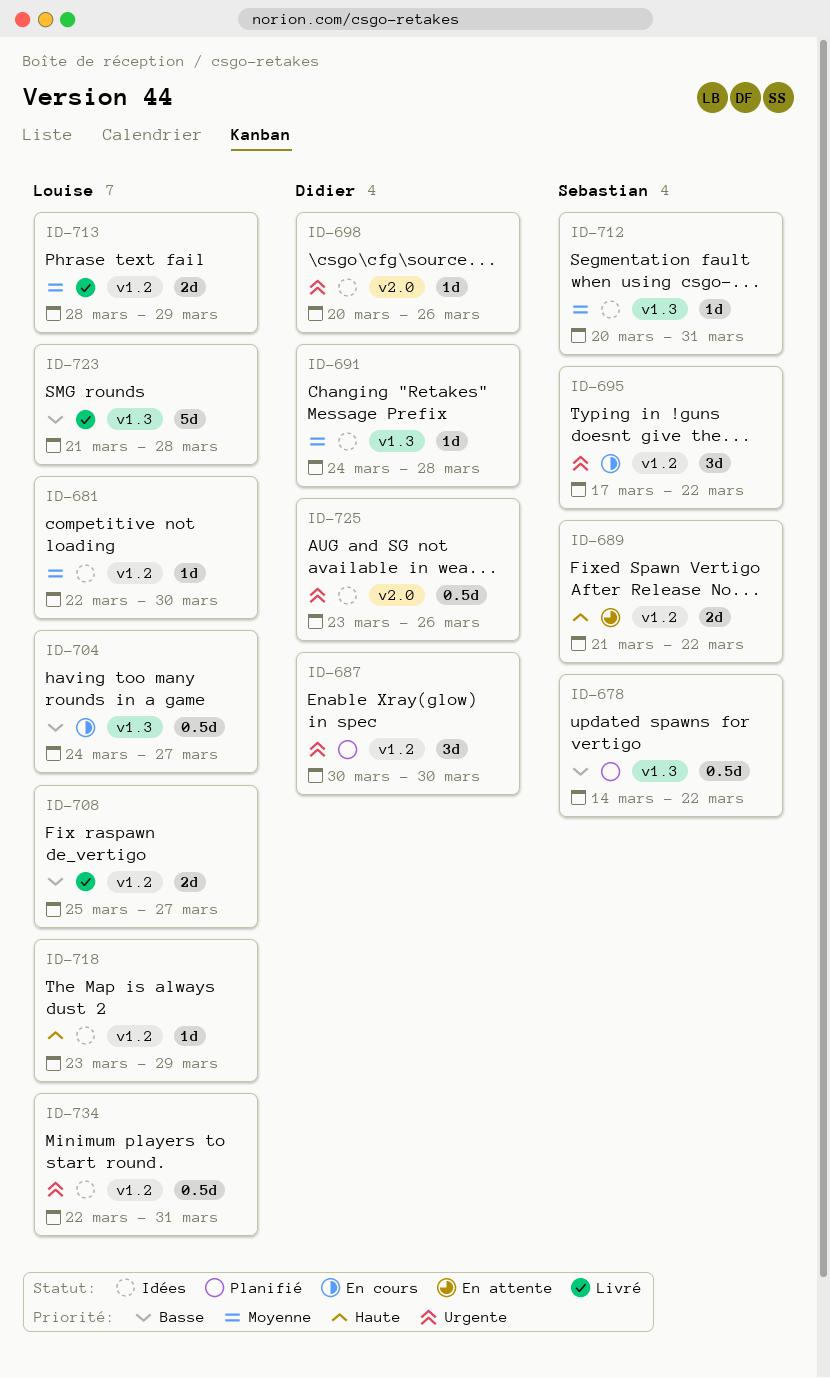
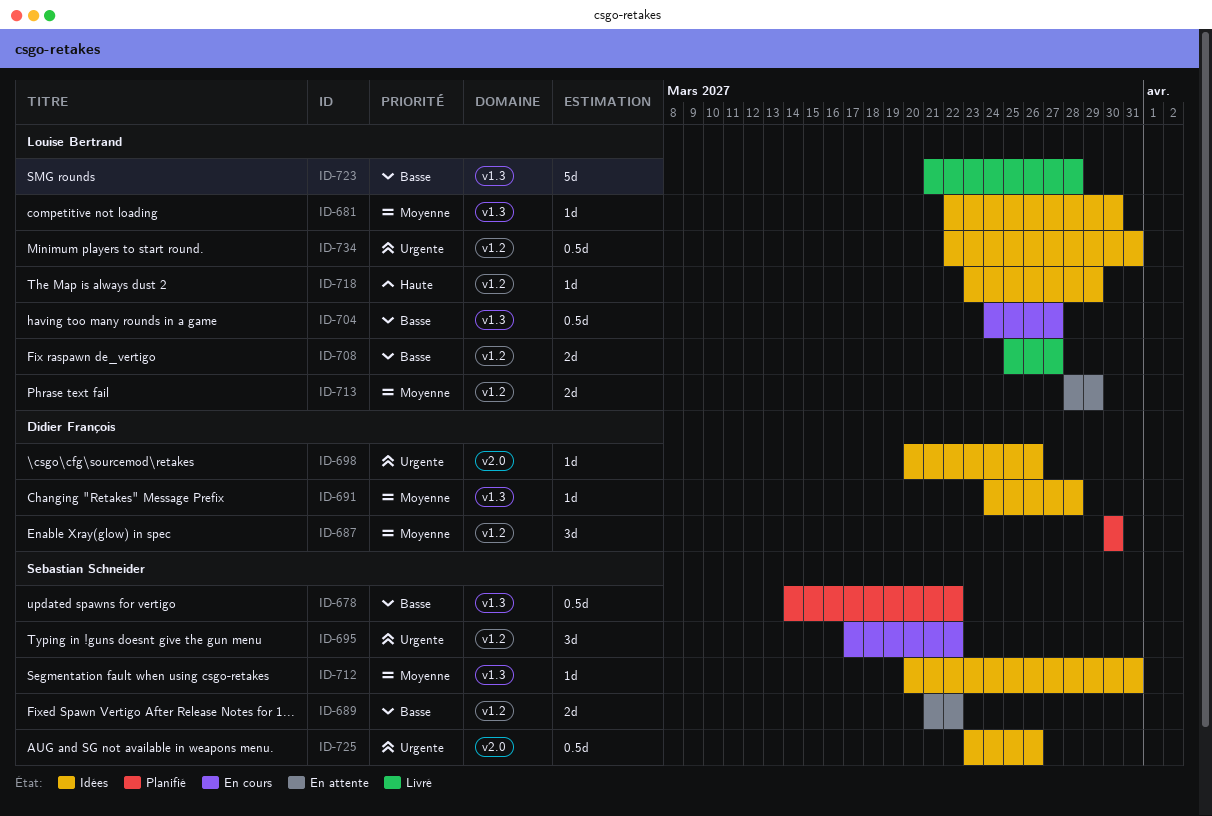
ID-681, label: v1.2 -> v1.3
ID-687, priority: Urgente -> Moyenne
ID-689, priority: Haute -> Basse
ID-713, status: Livré -> En attente
ID-725, owner: Didier François -> Sebastian Schneider

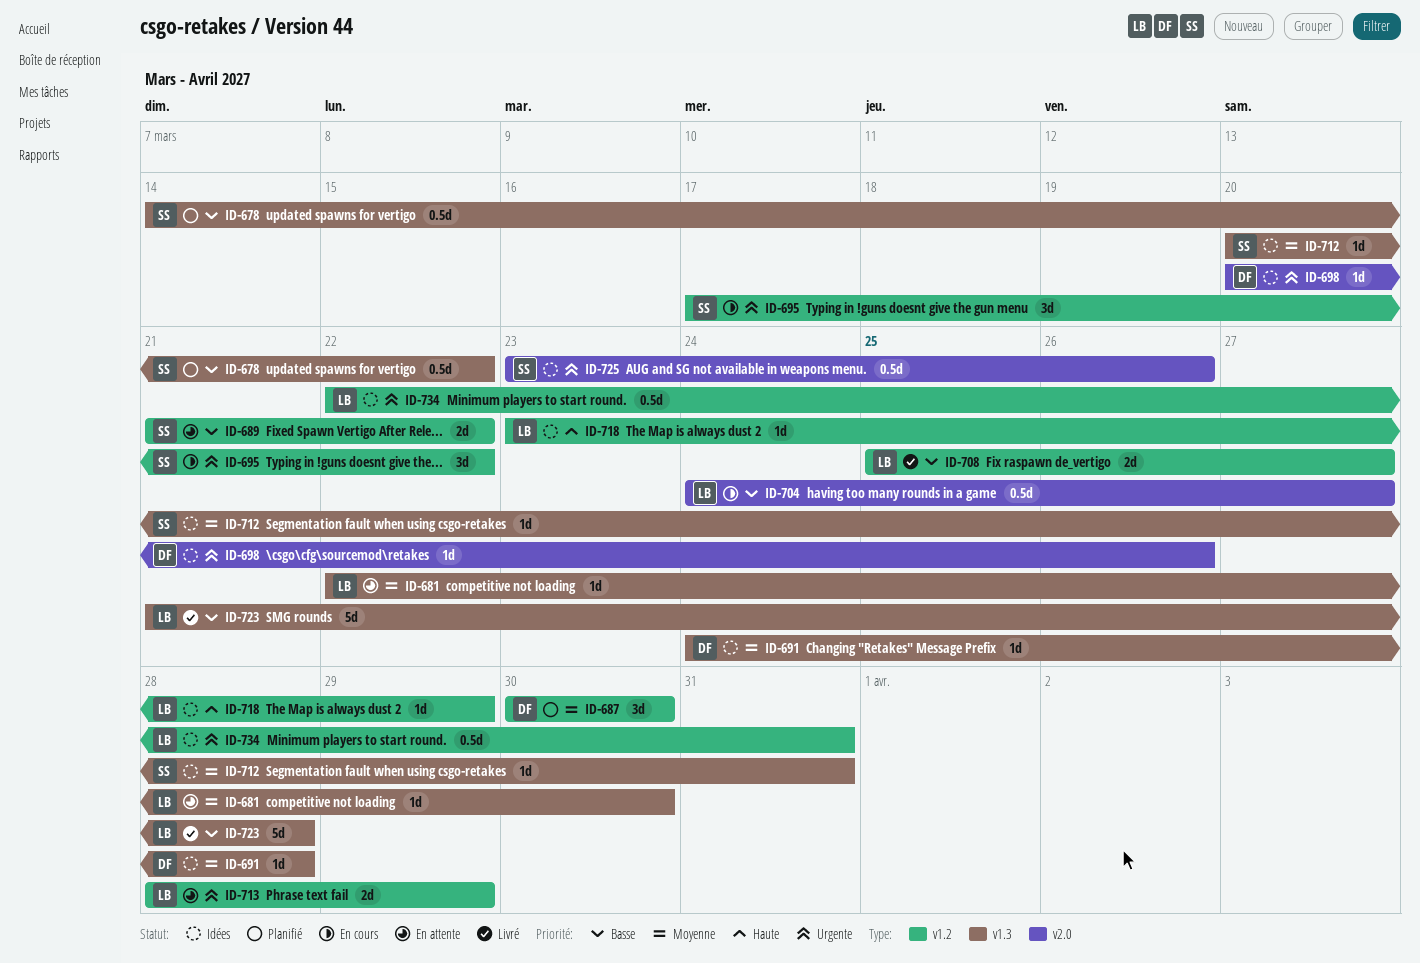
ID-681, status: Idées -> En attente
ID-704, label: v1.3 -> v2.0
ID-713, priority: Moyenne -> Urgente

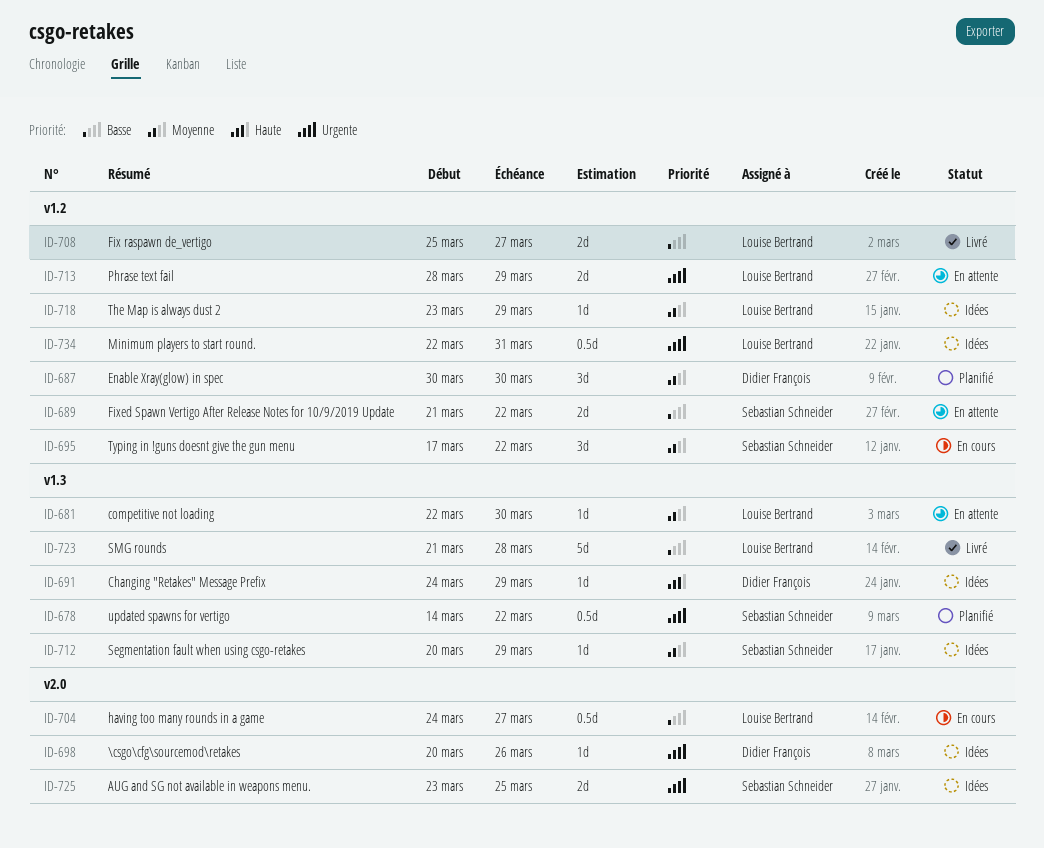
ID-678, priority: Basse -> Urgente
ID-691, priority: Moyenne -> Haute
ID-691, due: Mar 28 -> Mar 29
ID-695, priority: Urgente -> Moyenne
ID-712, due: Mar 31 -> Mar 29
ID-718, priority: Haute -> Moyenne
ID-725, estimate: 0.5d -> 2d
ID-725, due: Mar 26 -> Mar 25

